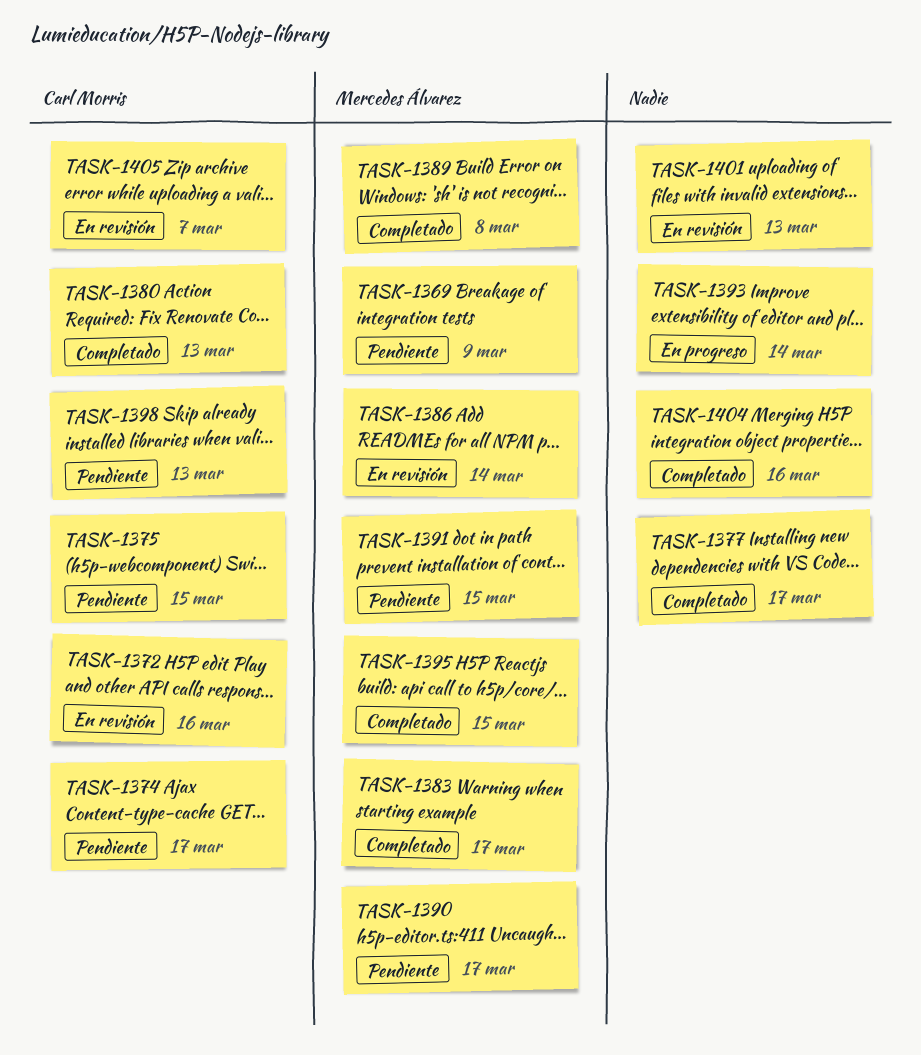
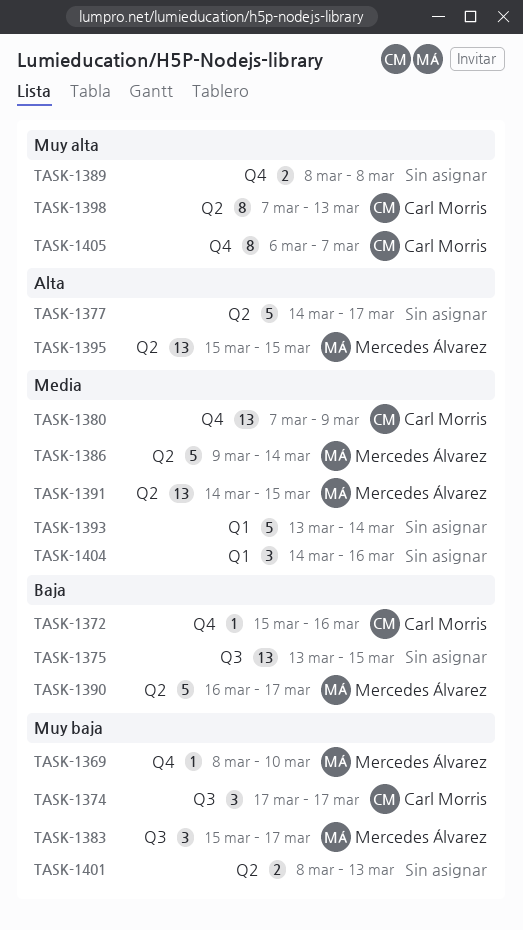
TASK-1369, due: Mar 9 -> Mar 10
TASK-1375, owner: Carl Morris -> none
TASK-1380, due: Mar 13 -> Mar 9
TASK-1389, owner: Mercedes Álvarez -> none

